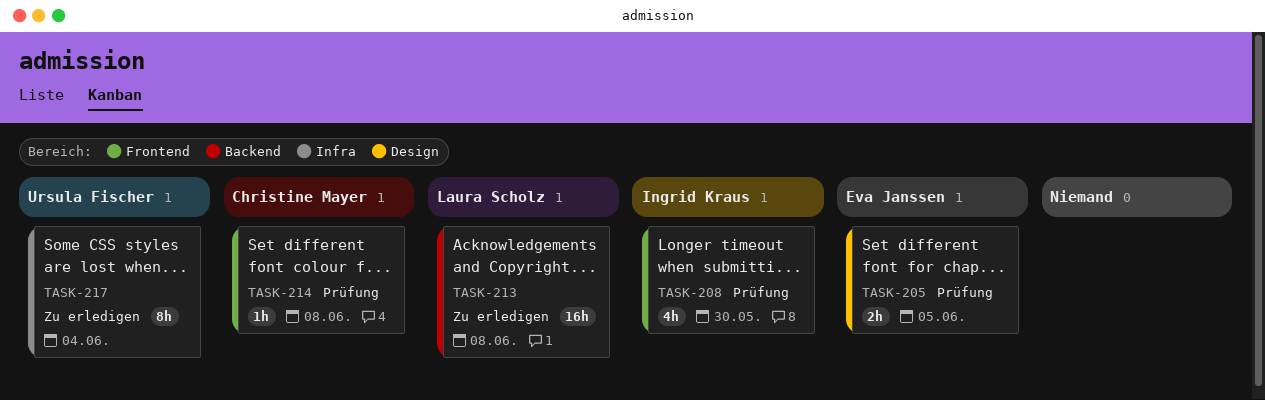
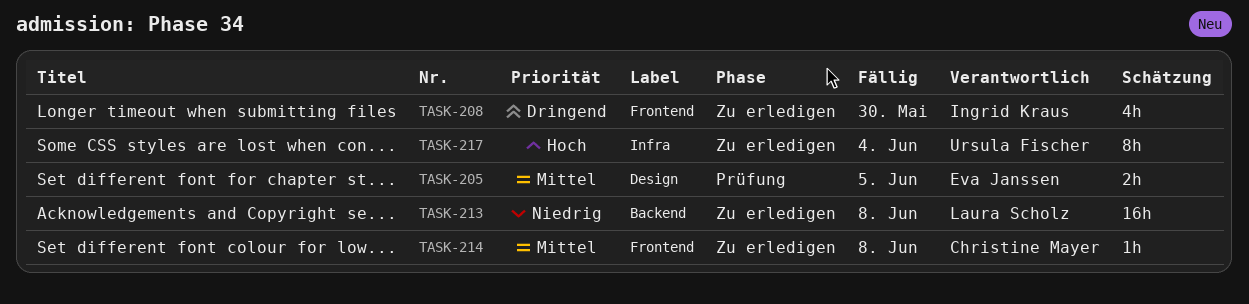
TASK-208, status: Prüfung -> Zu erledigen
TASK-214, status: Prüfung -> Zu erledigen

